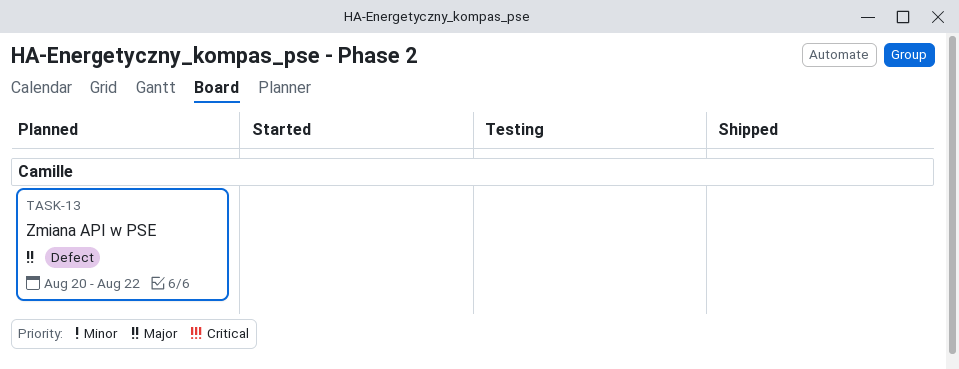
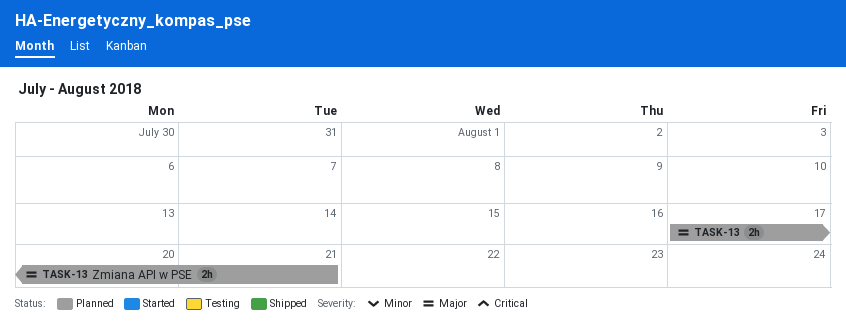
TASK-13, start: Aug 20 -> Aug 17
TASK-13, due: Aug 22 -> Aug 21

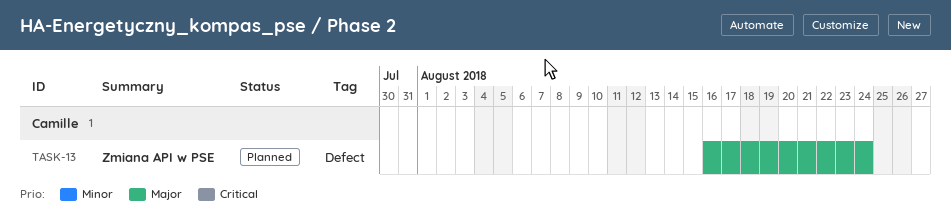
TASK-13, start: Aug 17 -> Aug 16
TASK-13, due: Aug 21 -> Aug 24

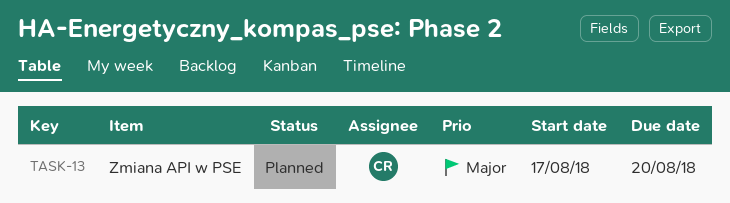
TASK-13, start: Aug 16 -> Aug 17
TASK-13, due: Aug 24 -> Aug 20

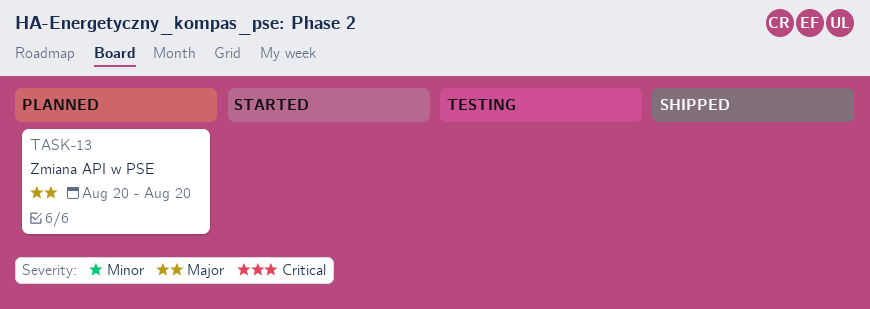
TASK-13, start: Aug 17 -> Aug 20

